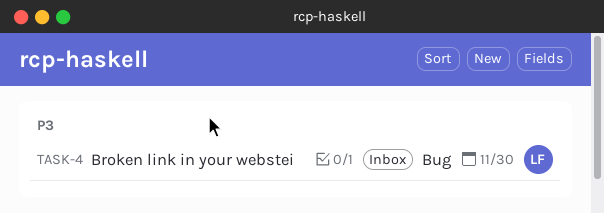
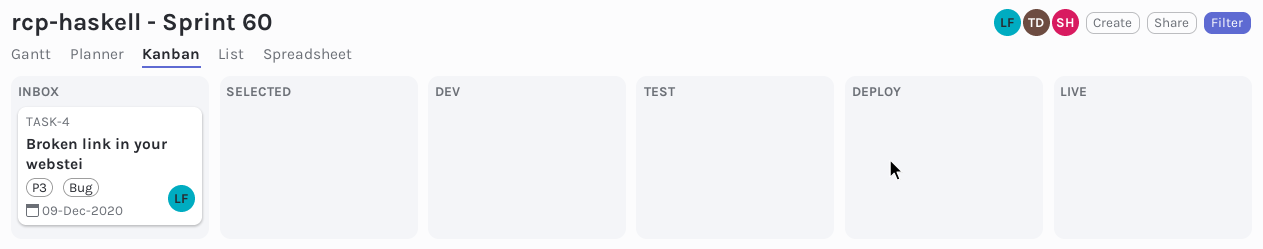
TASK-4, due: Nov 30 -> Dec 9

